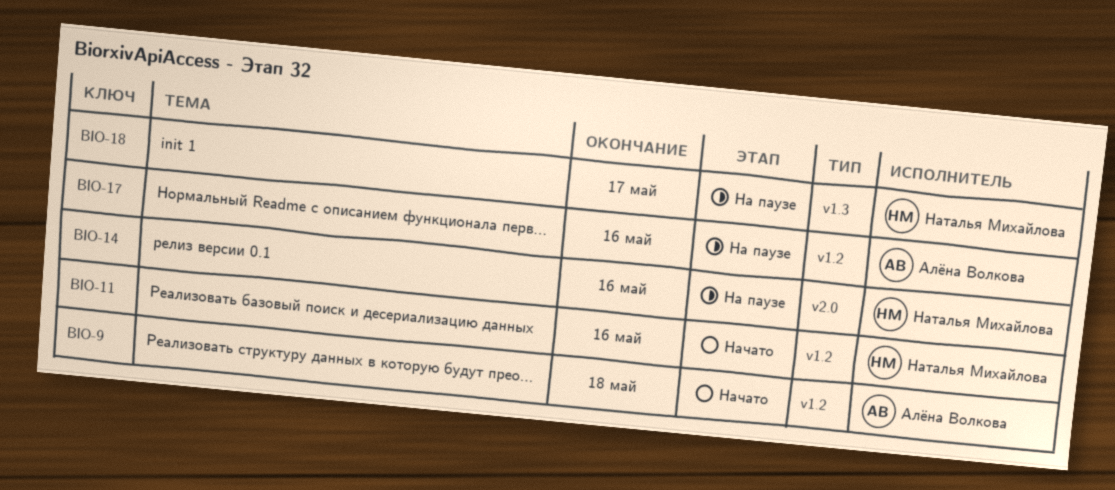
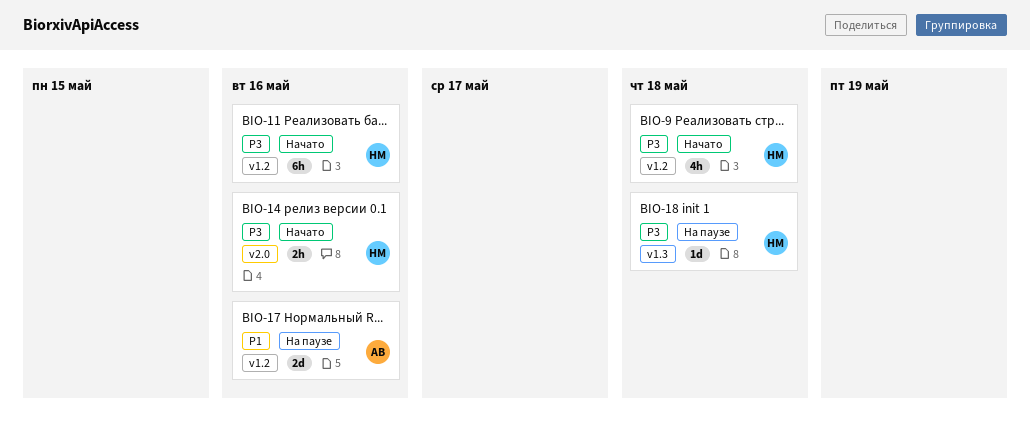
BIO-9, owner: Алёна Волкова -> Наталья Михайлова
BIO-14, status: На паузе -> Начато
BIO-18, due: May 17 -> May 18

